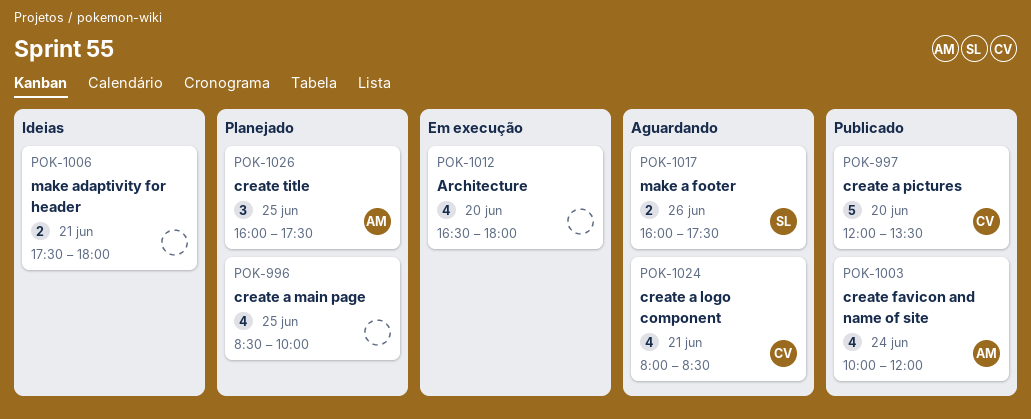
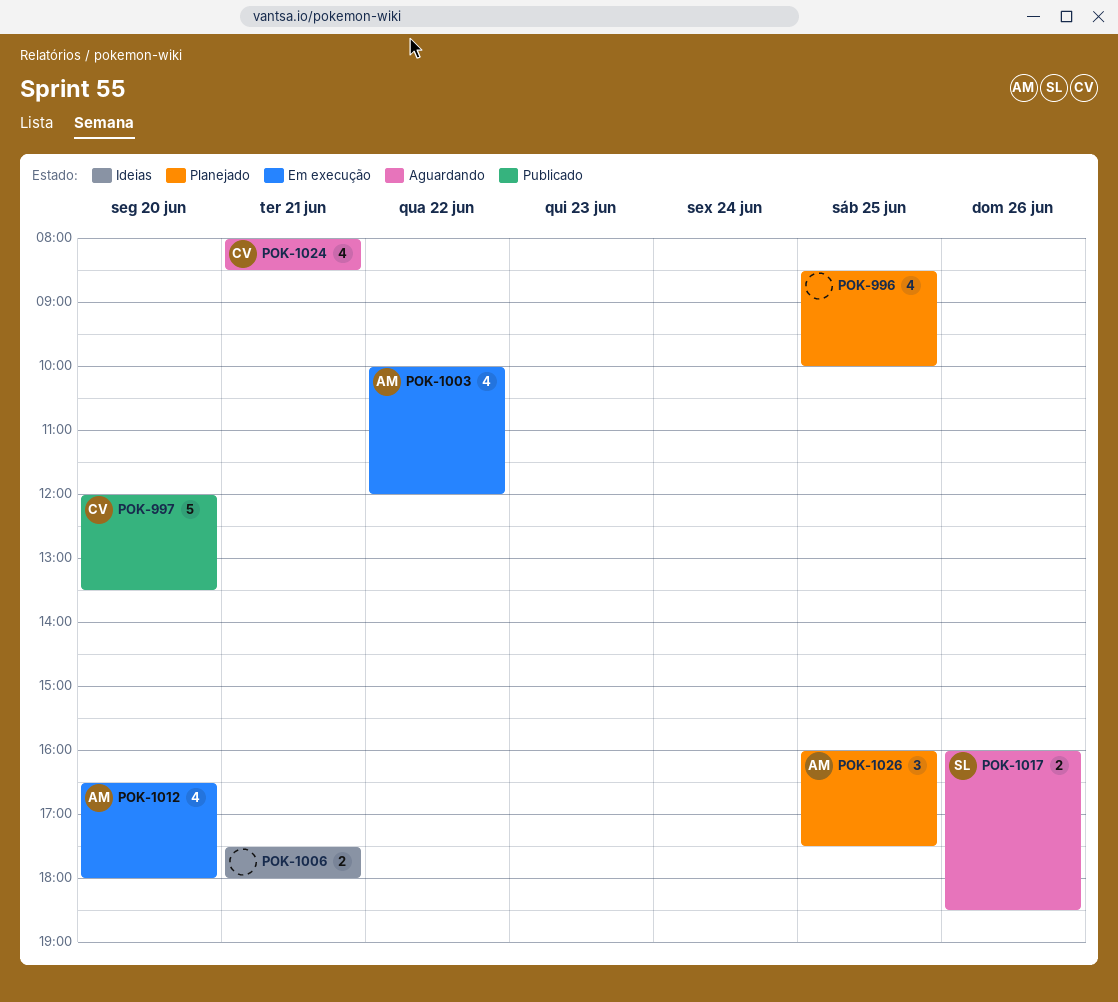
POK-1003, status: Publicado -> Em execução
POK-1003, day: Jun 24 -> Jun 22
POK-1012, owner: none -> AM
POK-1017, ends: 17:30 -> 18:30

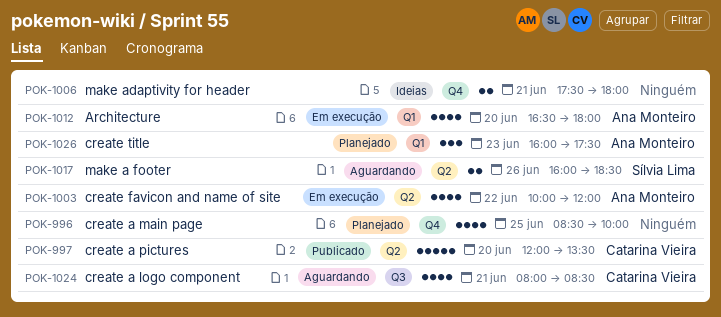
POK-1026, day: Jun 25 -> Jun 23

